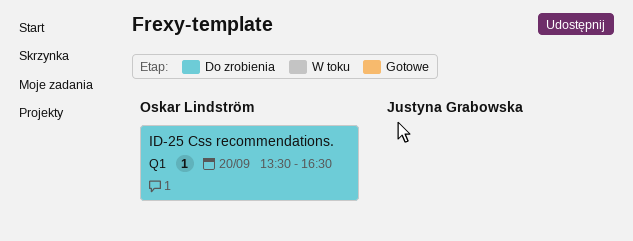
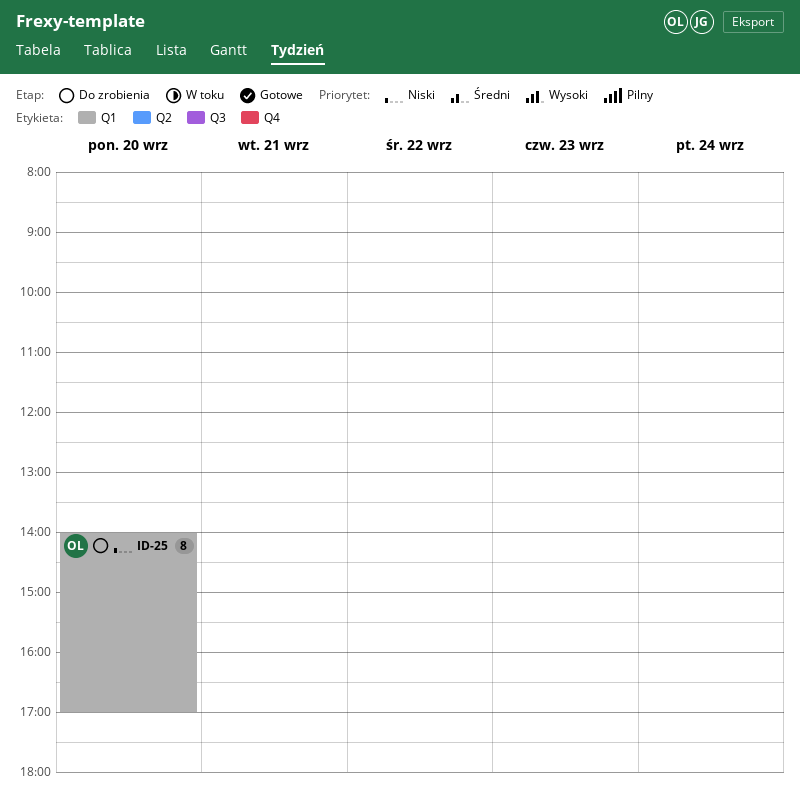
ID-25, estimate: 1 -> 8
ID-25, begins: 13:30 -> 14:00
ID-25, ends: 16:30 -> 17:00

